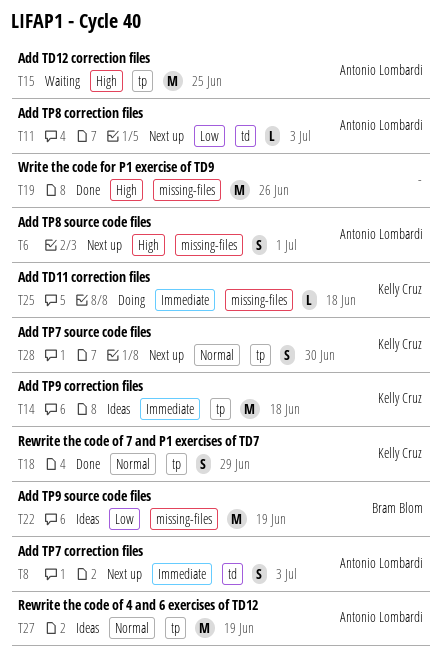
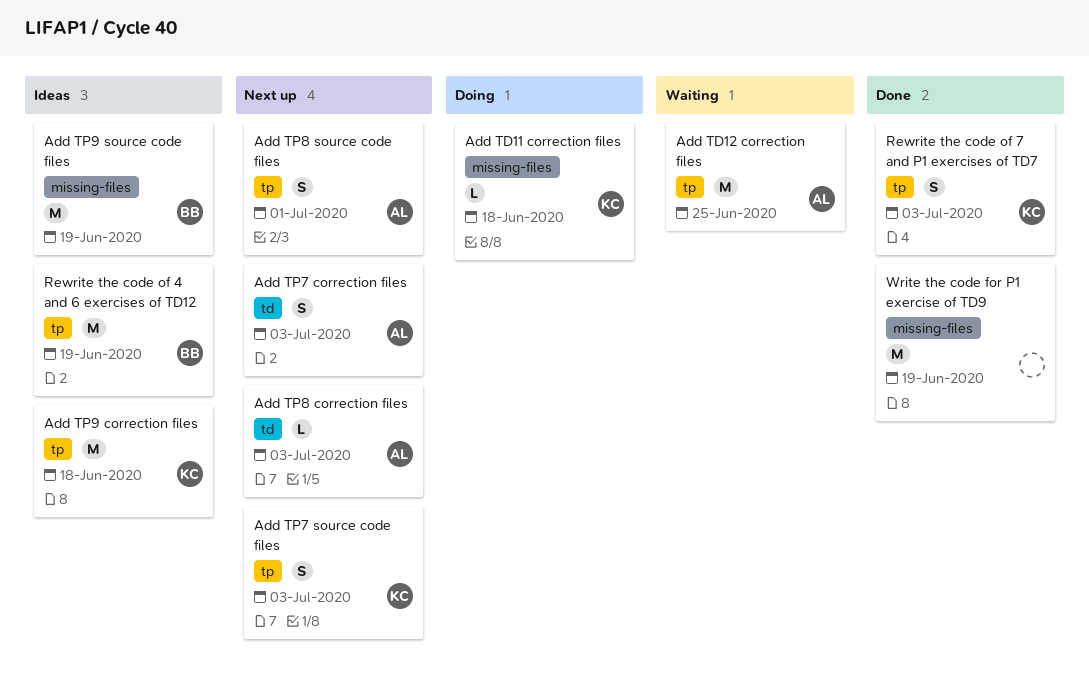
Add TP7 source code files, due: Jun 30 -> Jul 3
Add TP8 source code files, label: missing-files -> tp
Rewrite the code of 4 and 6 exercises of TD12, owner: Antonio Lombardi -> Bram Blom
Rewrite the code of 7 and P1 exercises of TD7, due: Jun 29 -> Jul 3
Write the code for P1 exercise of TD9, due: Jun 26 -> Jun 19

